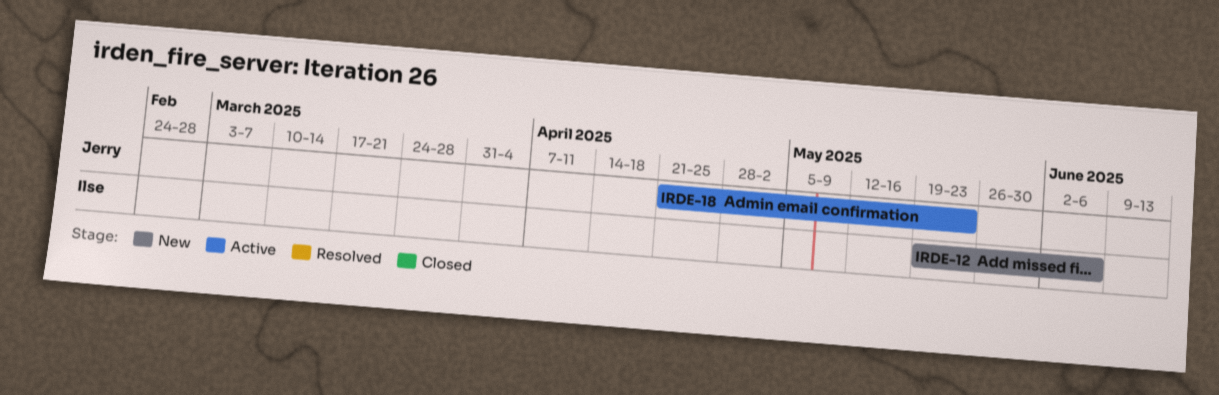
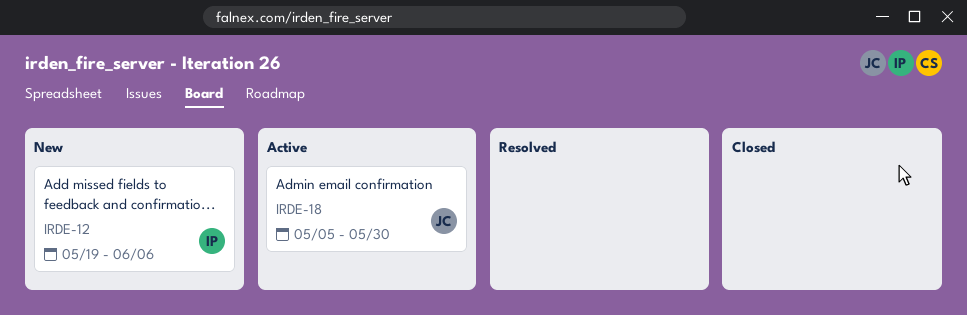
IRDE-18, start: Apr 21 -> May 5
IRDE-18, due: May 23 -> May 30

